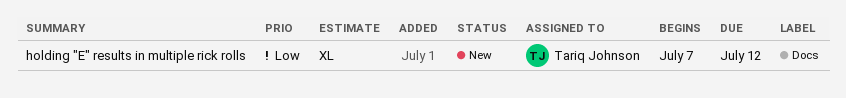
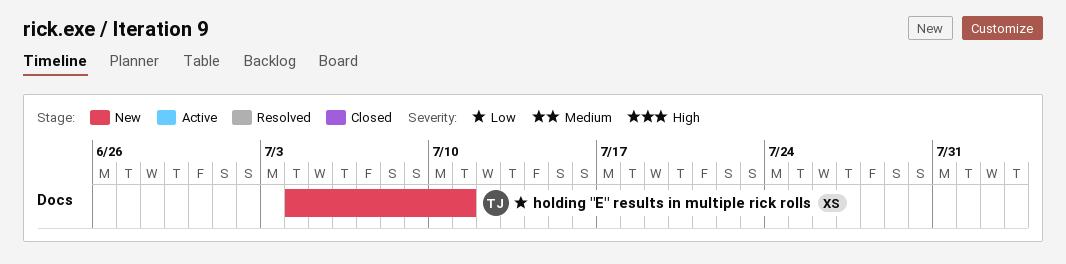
holding "E" results in multiple rick rolls, estimate: XL -> XS
holding "E" results in multiple rick rolls, start: Jul 7 -> Jul 4
holding "E" results in multiple rick rolls, due: Jul 12 -> Jul 11

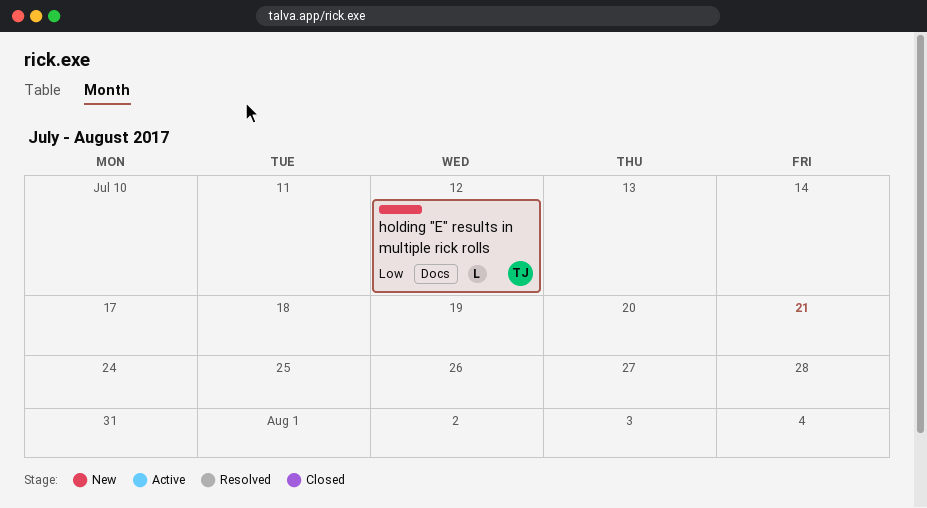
holding "E" results in multiple rick rolls, estimate: XS -> L
holding "E" results in multiple rick rolls, due: Jul 11 -> Jul 12

